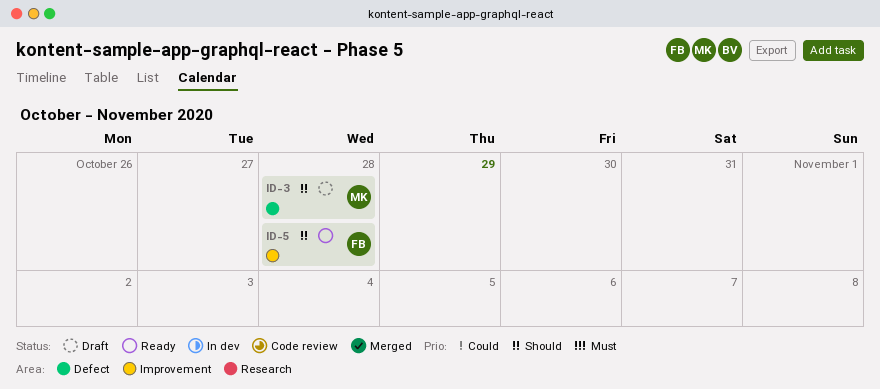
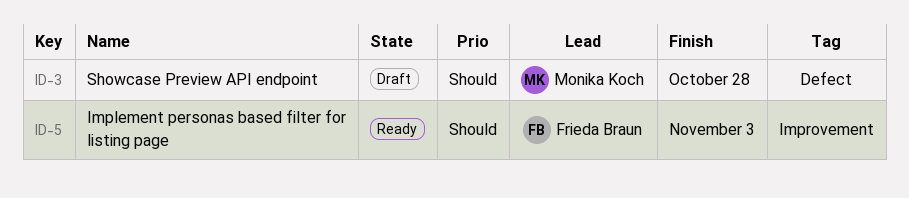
ID-5, due: Oct 28 -> Nov 3

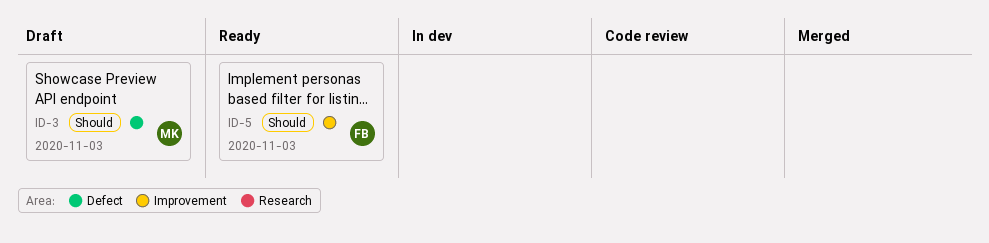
ID-3, due: Oct 28 -> Nov 3

